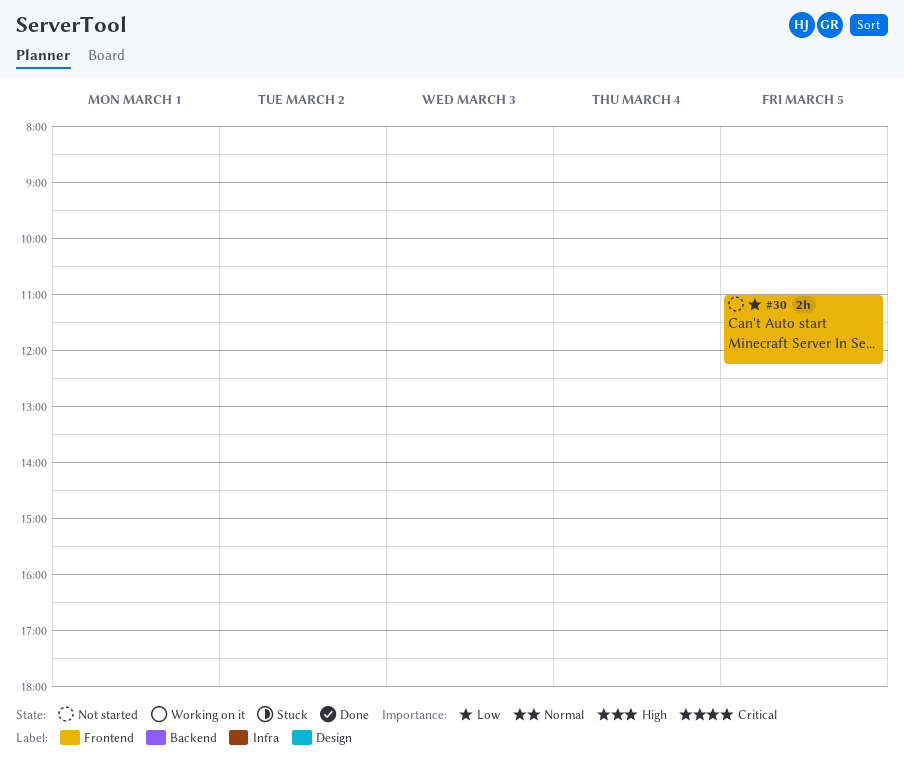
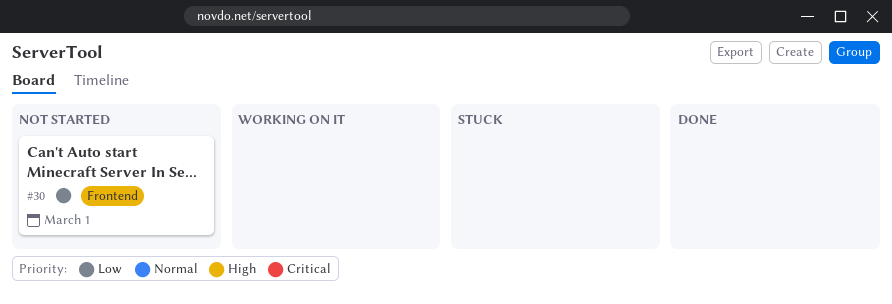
#30, day: Mar 5 -> Mar 1

